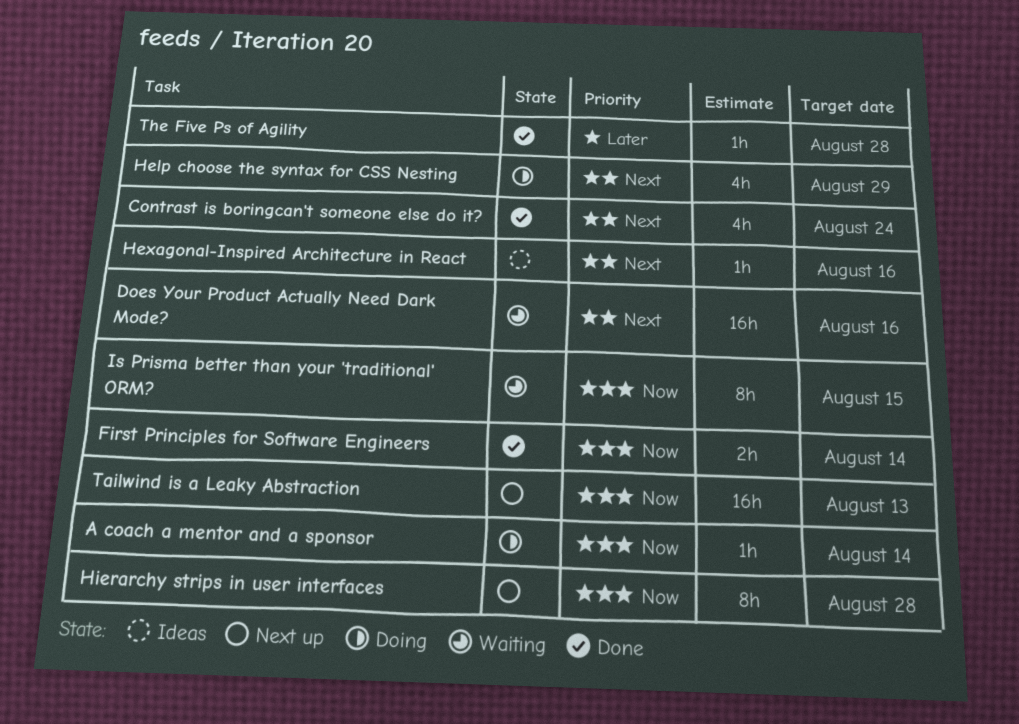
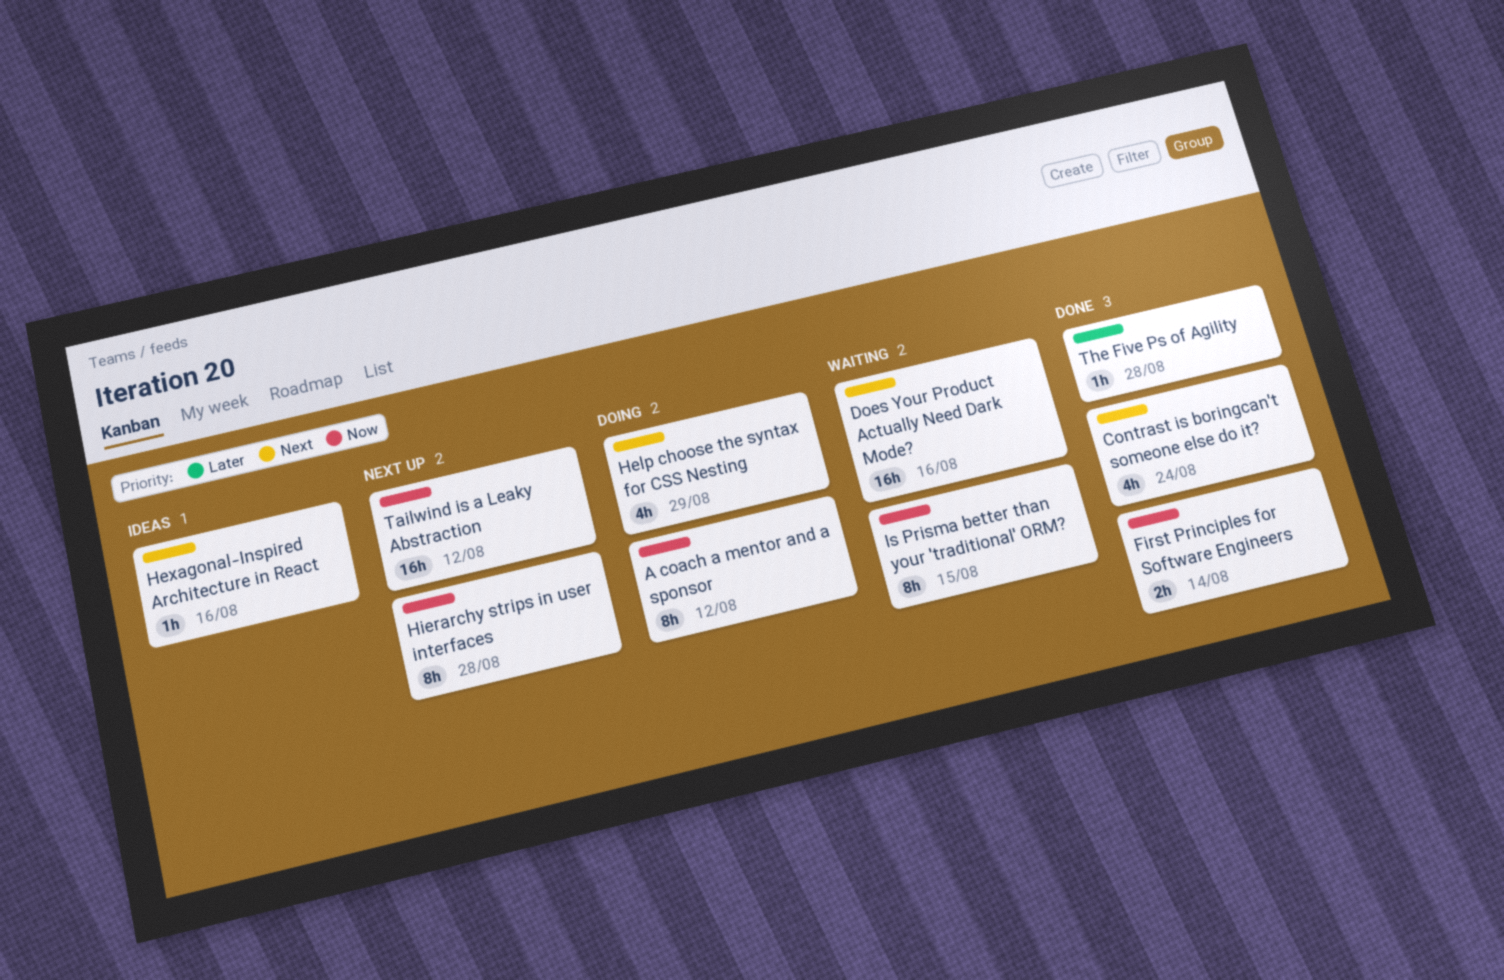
A coach a mentor and a sponsor, estimate: 1h -> 8h
A coach a mentor and a sponsor, due: Aug 14 -> Aug 12
Tailwind is a Leaky Abstraction, due: Aug 13 -> Aug 12

